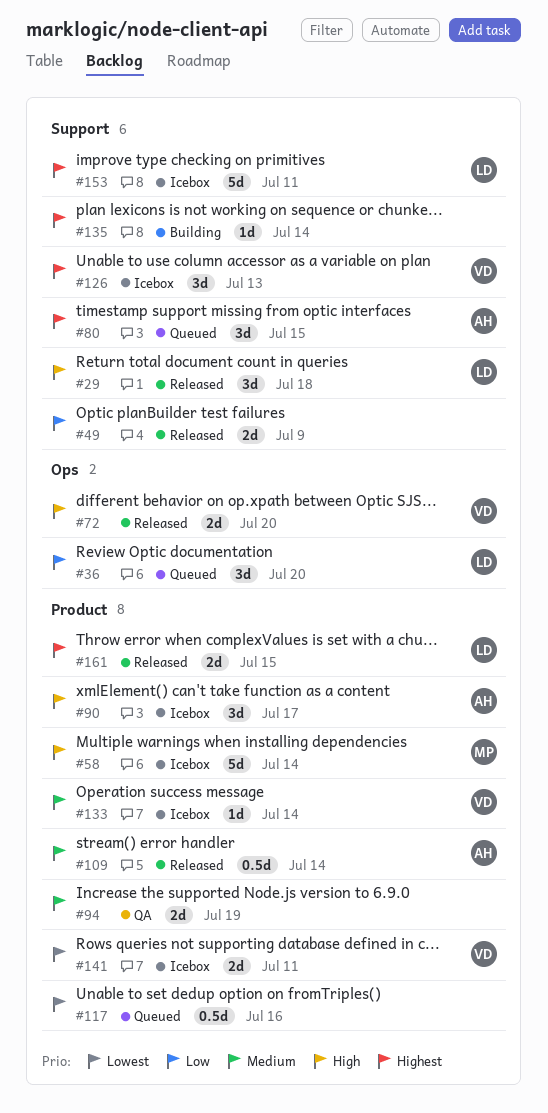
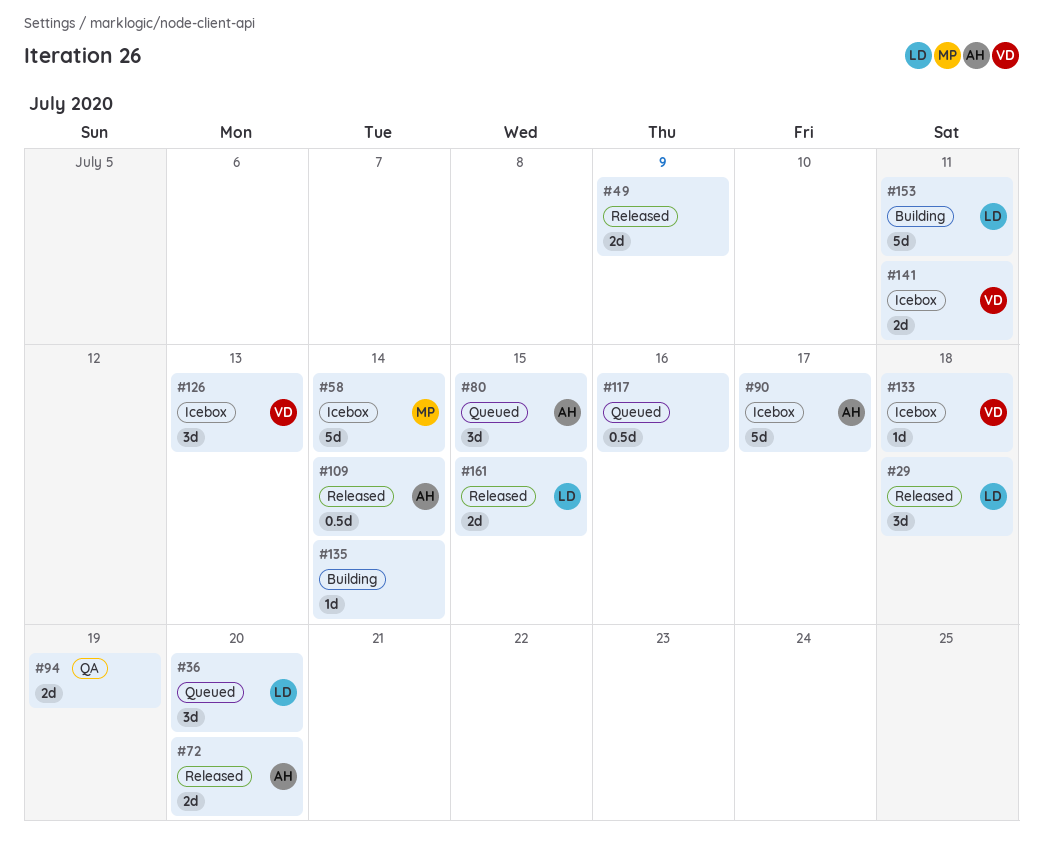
#72, owner: VD -> AH
#90, estimate: 3d -> 5d
#133, due: Jul 14 -> Jul 18
#153, status: Icebox -> Building

